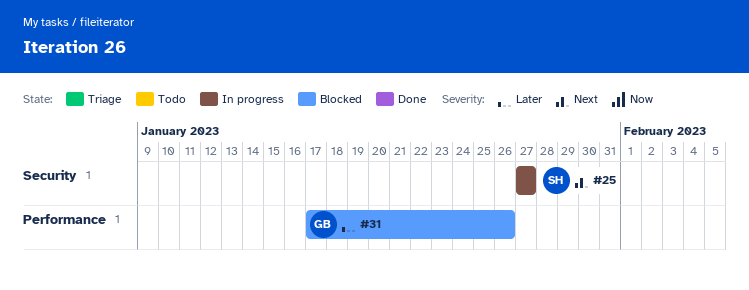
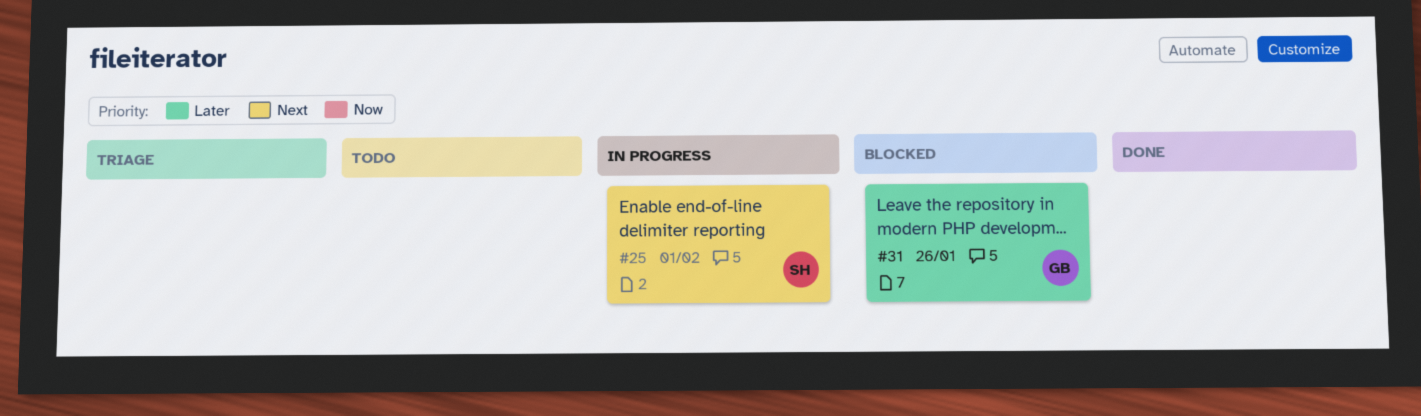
#25, due: Jan 27 -> Feb 1

